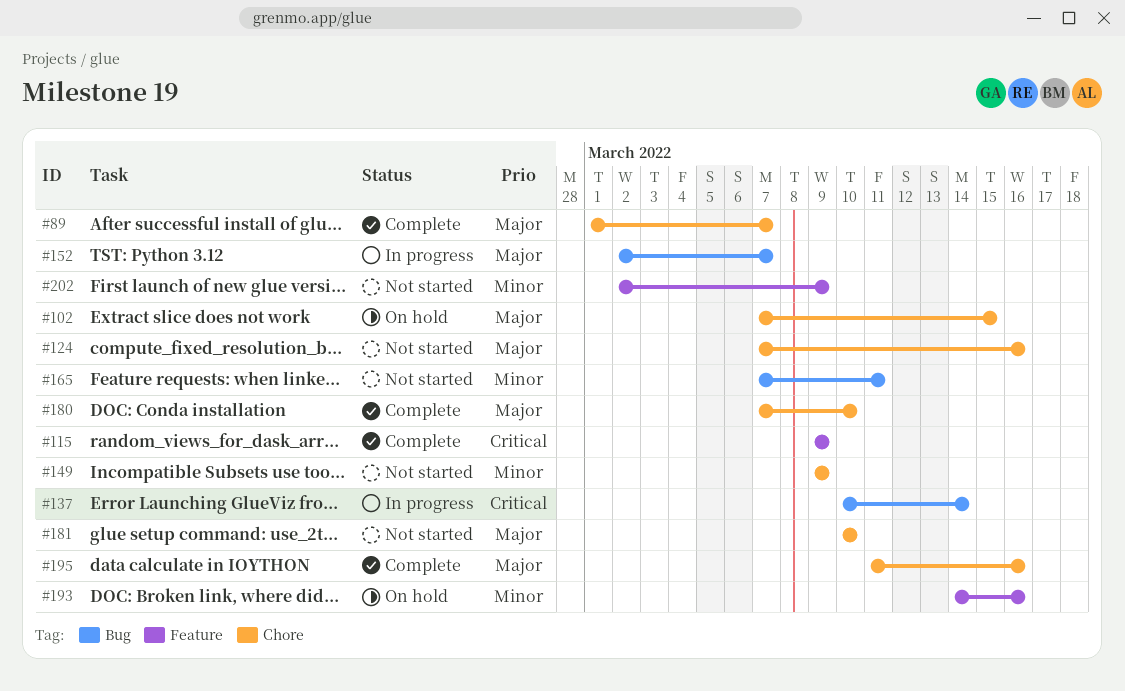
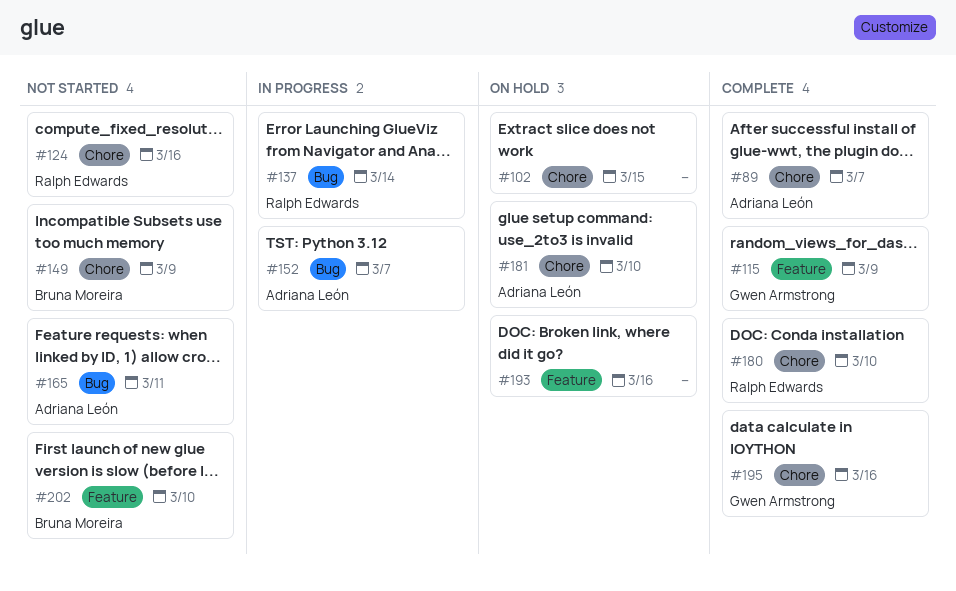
#181, status: Not started -> On hold
#202, due: Mar 9 -> Mar 10

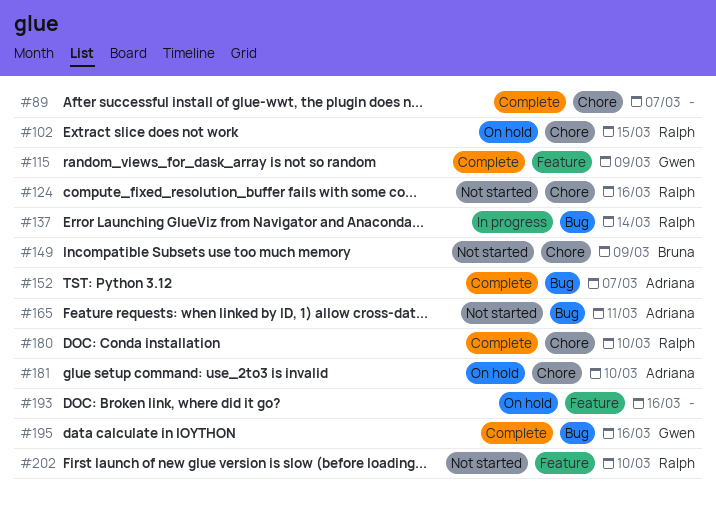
#89, owner: Adriana León -> none
#102, owner: none -> Ralph Edwards
#152, status: In progress -> Complete
#195, label: Chore -> Bug
#202, owner: Bruna Moreira -> Ralph Edwards

